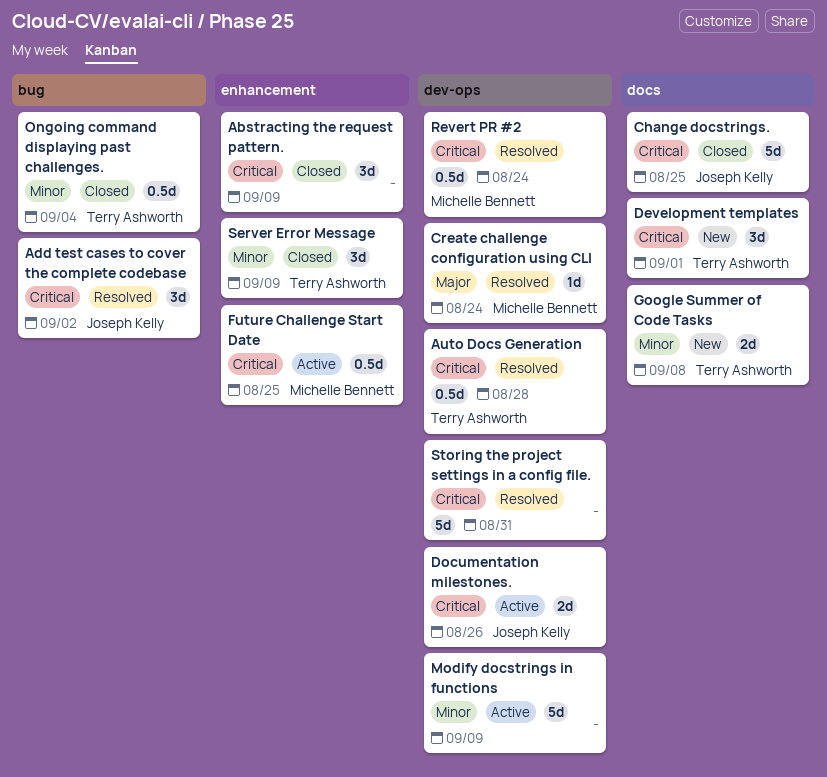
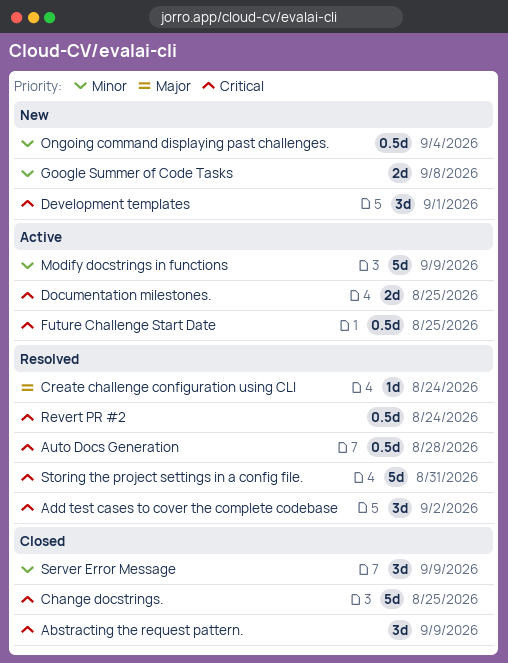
Documentation milestones., due: Aug 26 -> Aug 25
Ongoing command displaying past challenges., status: Closed -> New

